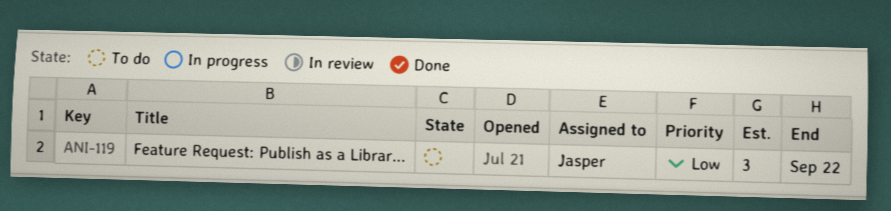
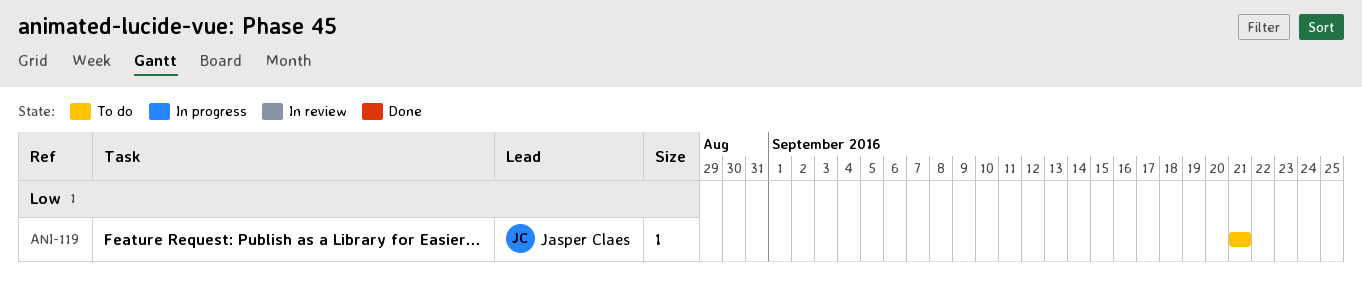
ANI-119, estimate: 3 -> 1
ANI-119, due: Sep 22 -> Sep 21

